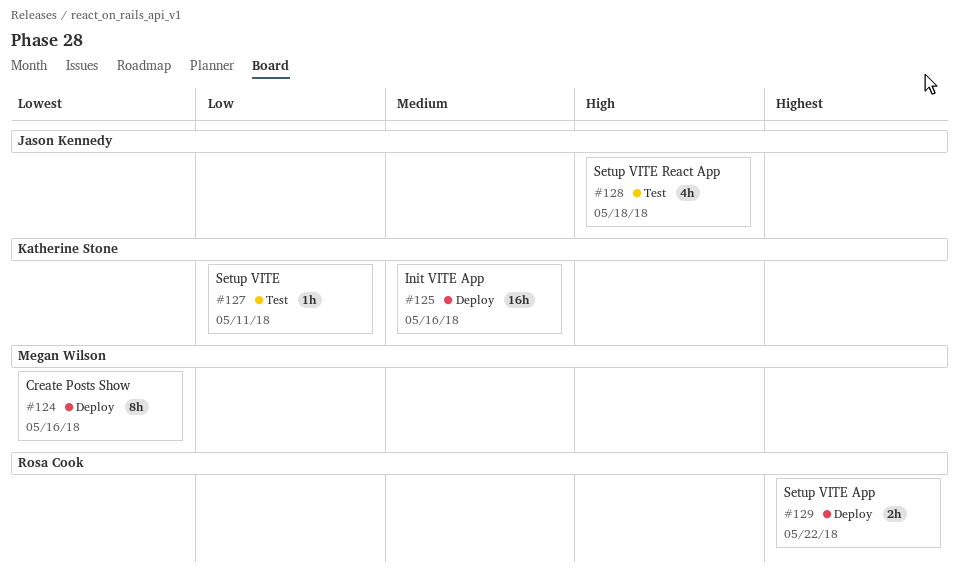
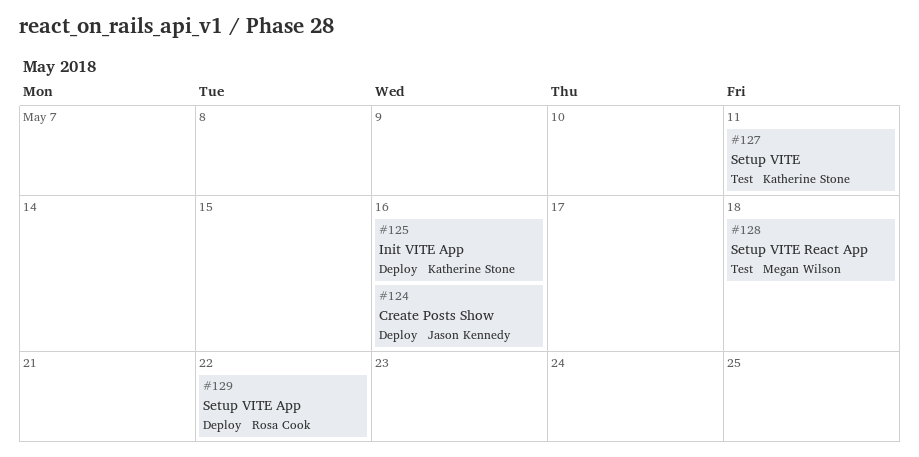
#124, owner: Megan Wilson -> Jason Kennedy
#128, owner: Jason Kennedy -> Megan Wilson

